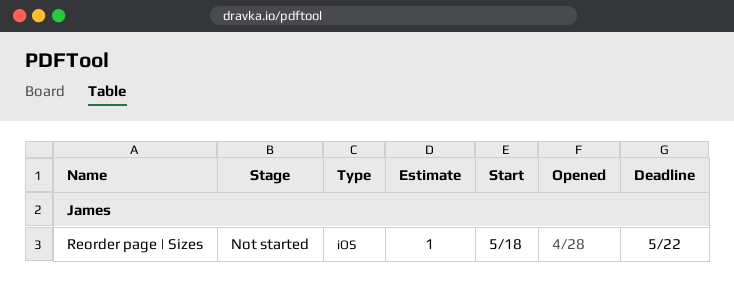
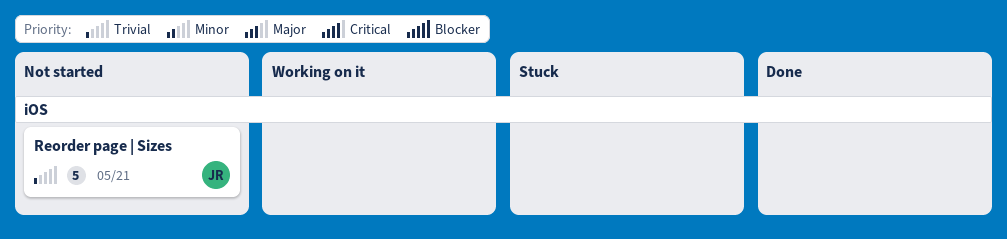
Reorder page | Sizes, estimate: 1 -> 5
Reorder page | Sizes, due: May 22 -> May 21

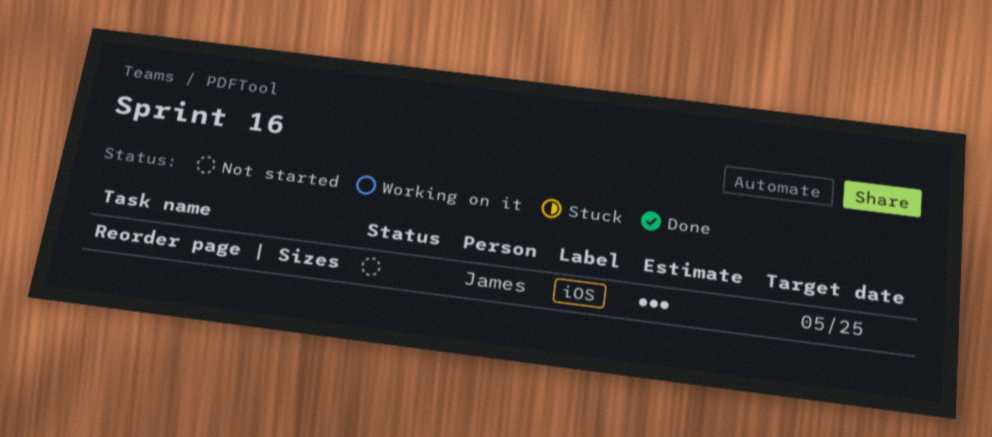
Reorder page | Sizes, estimate: 5 -> 3
Reorder page | Sizes, due: May 21 -> May 25

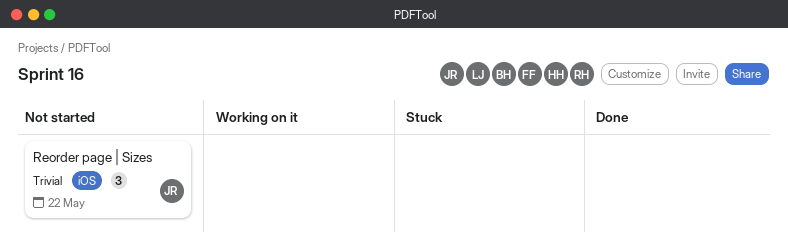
Reorder page | Sizes, due: May 25 -> May 22

